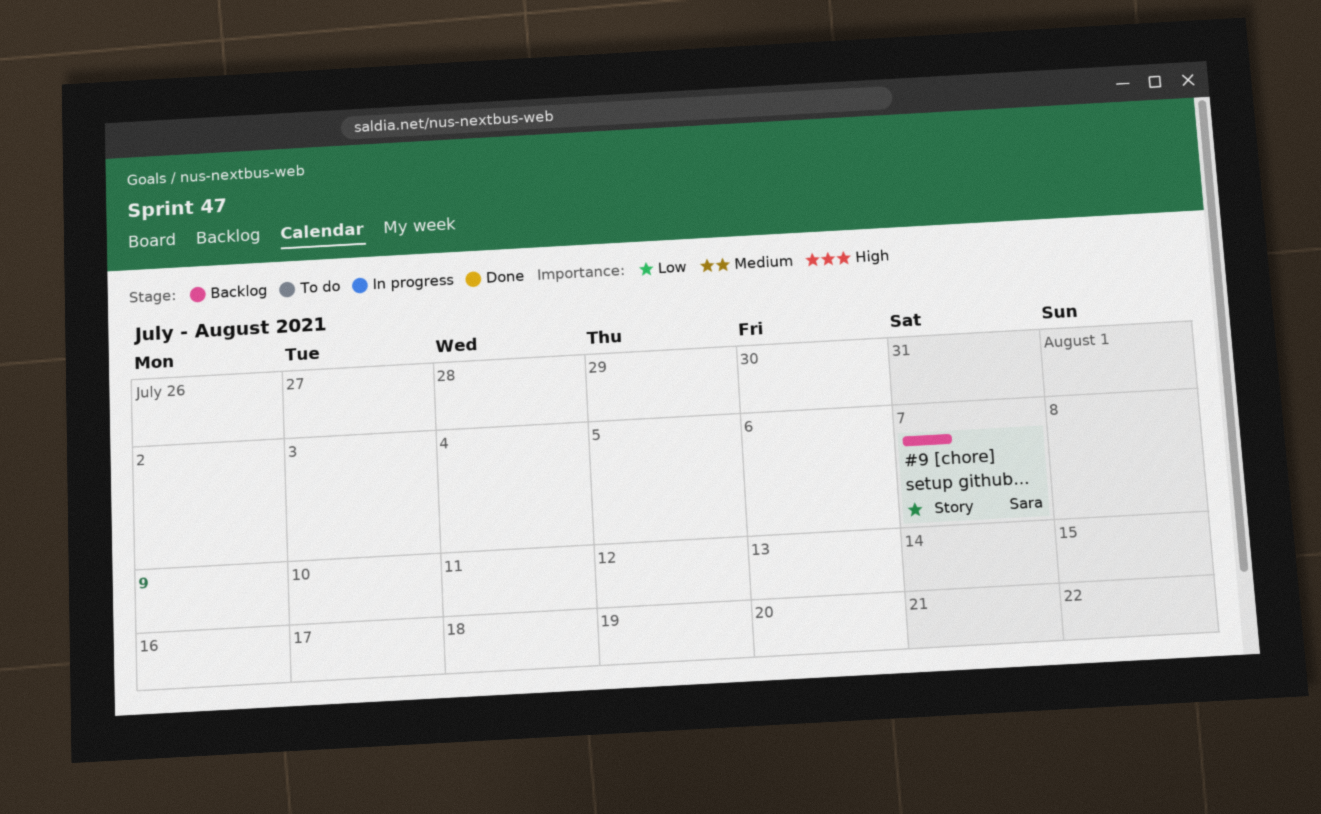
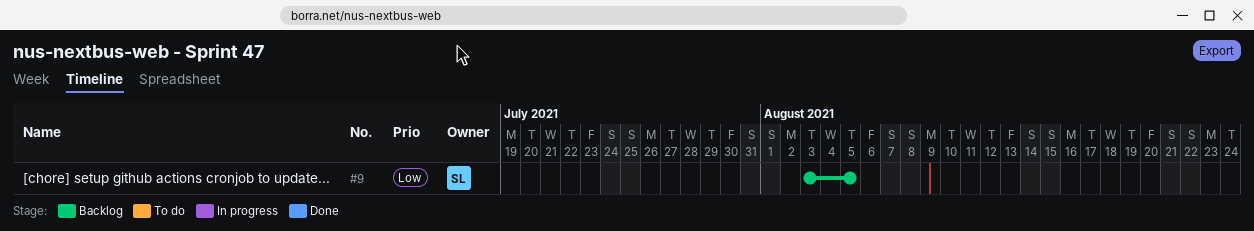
#9, due: Aug 7 -> Aug 5

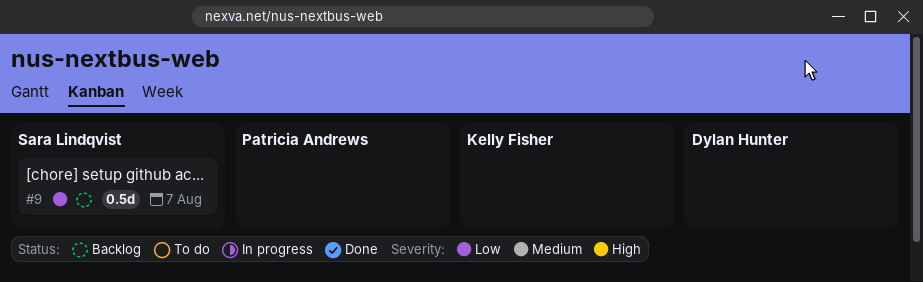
#9, due: Aug 5 -> Aug 7

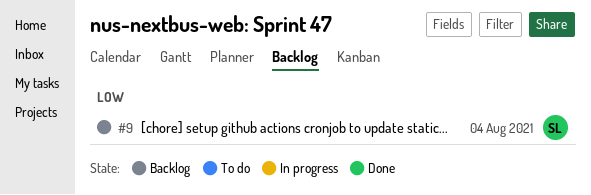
#9, due: Aug 7 -> Aug 4

